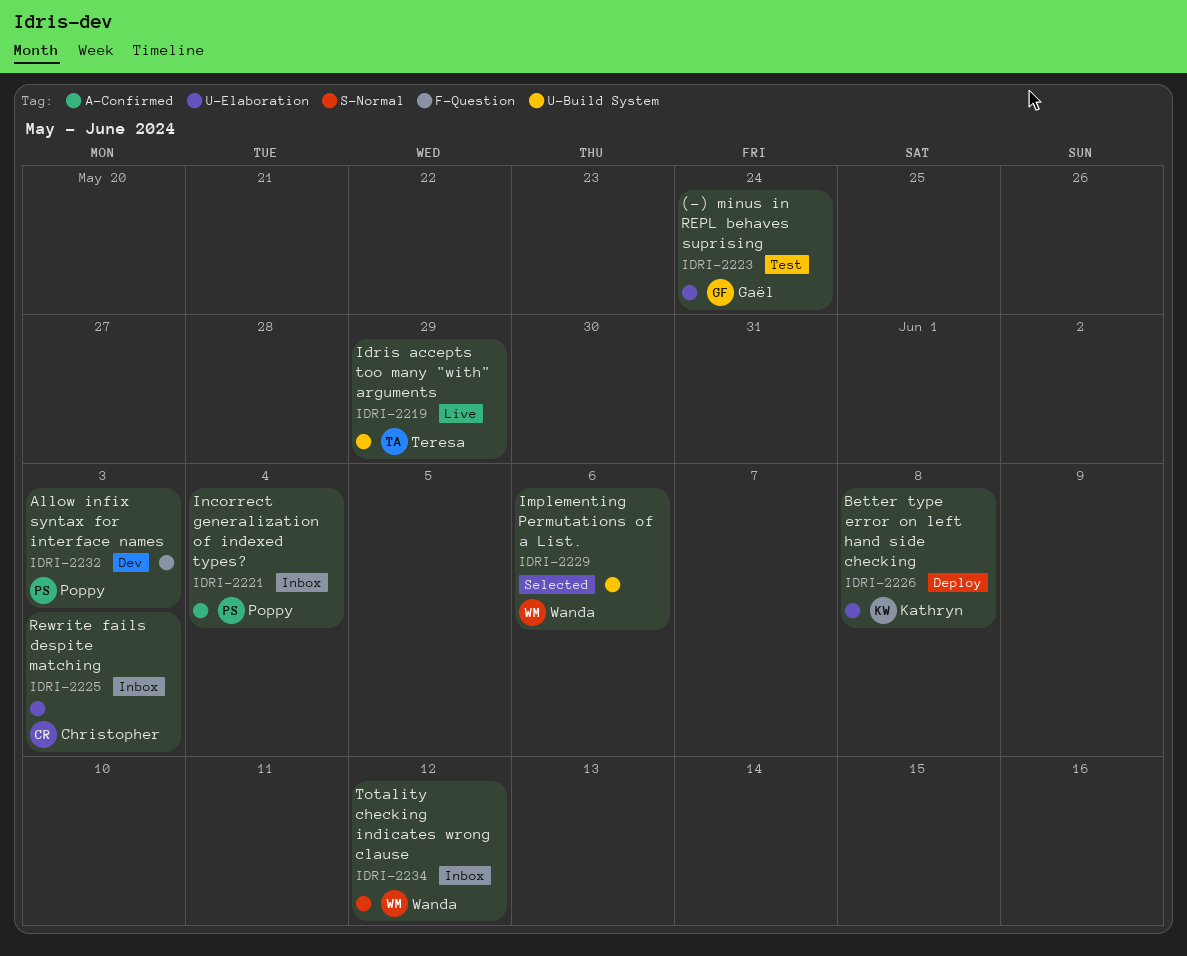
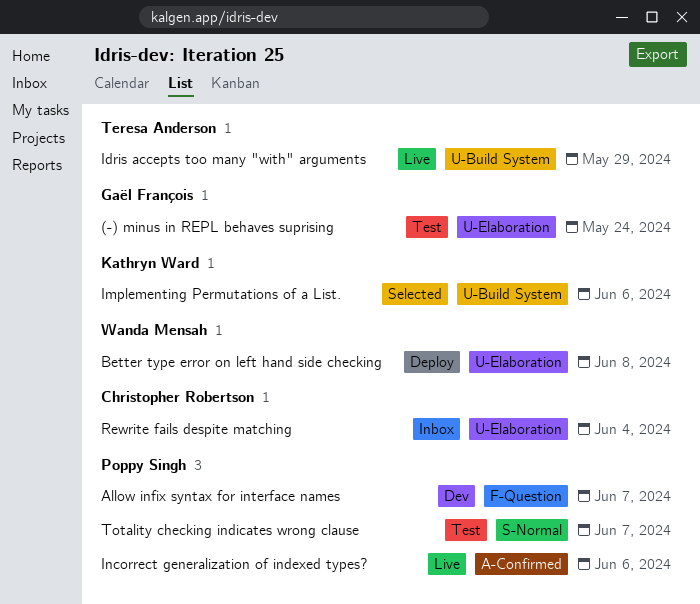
Allow infix syntax for interface names, due: Jun 3 -> Jun 7
Better type error on left hand side checking, owner: Kathryn Ward -> Wanda Mensah
Implementing Permutations of a List., owner: Wanda Mensah -> Kathryn Ward
Incorrect generalization of indexed types?, status: Inbox -> Live
Incorrect generalization of indexed types?, due: Jun 4 -> Jun 6
Rewrite fails despite matching, due: Jun 3 -> Jun 4
Totality checking indicates wrong clause, status: Inbox -> Test
Totality checking indicates wrong clause, owner: Wanda Mensah -> Poppy Singh
Totality checking indicates wrong clause, due: Jun 12 -> Jun 7

